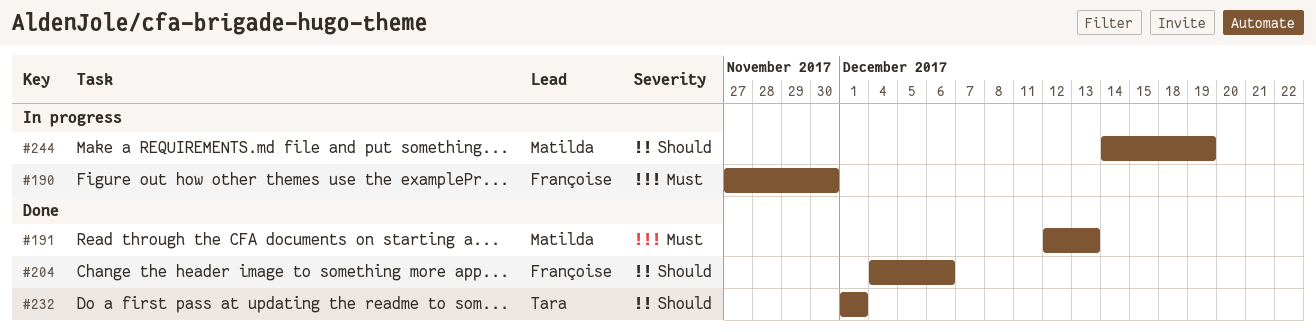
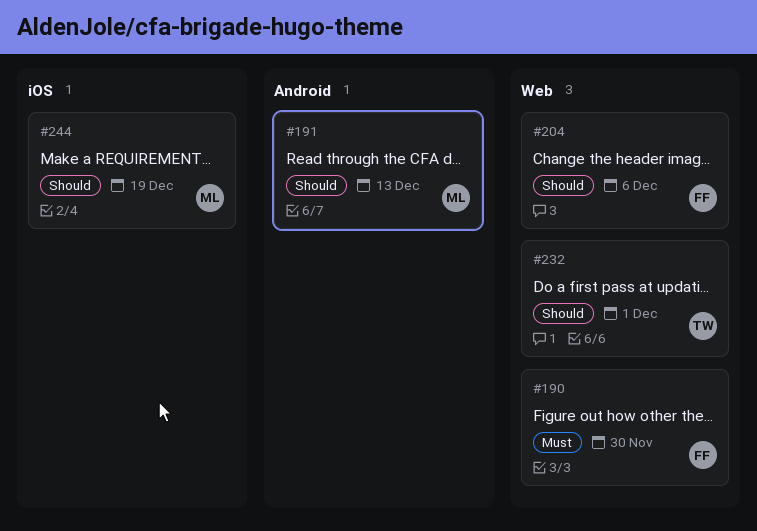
#191, priority: Must -> Should

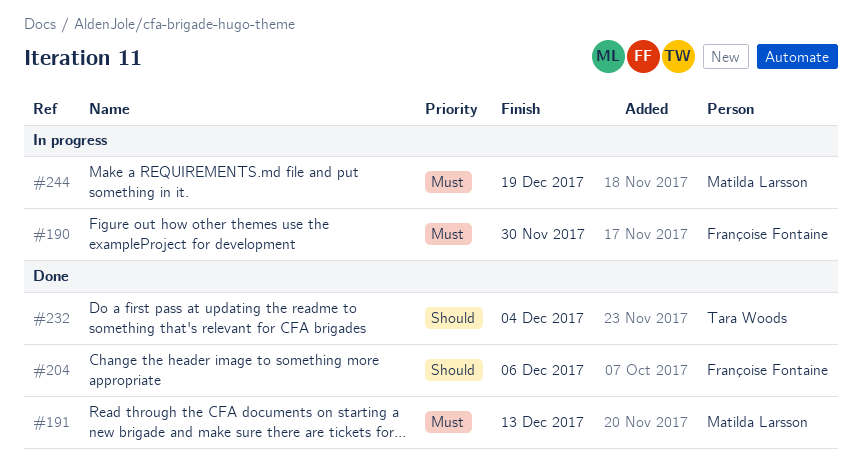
#191, priority: Should -> Must
#232, due: Dec 1 -> Dec 4
#244, priority: Should -> Must

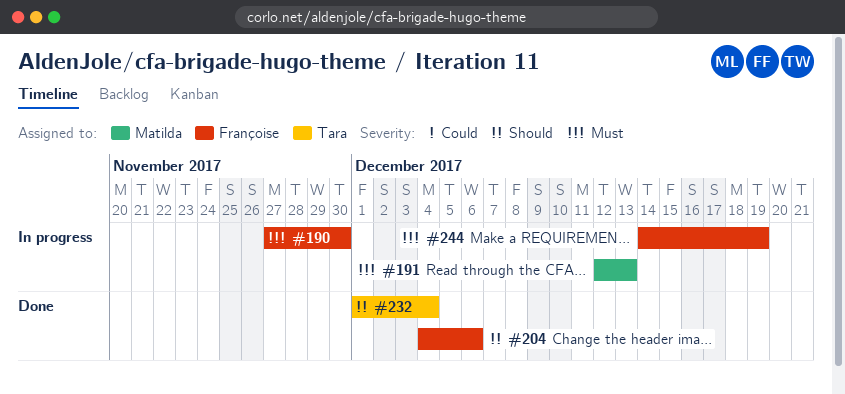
#191, status: Done -> In progress
#244, owner: Matilda Larsson -> Françoise Fontaine

